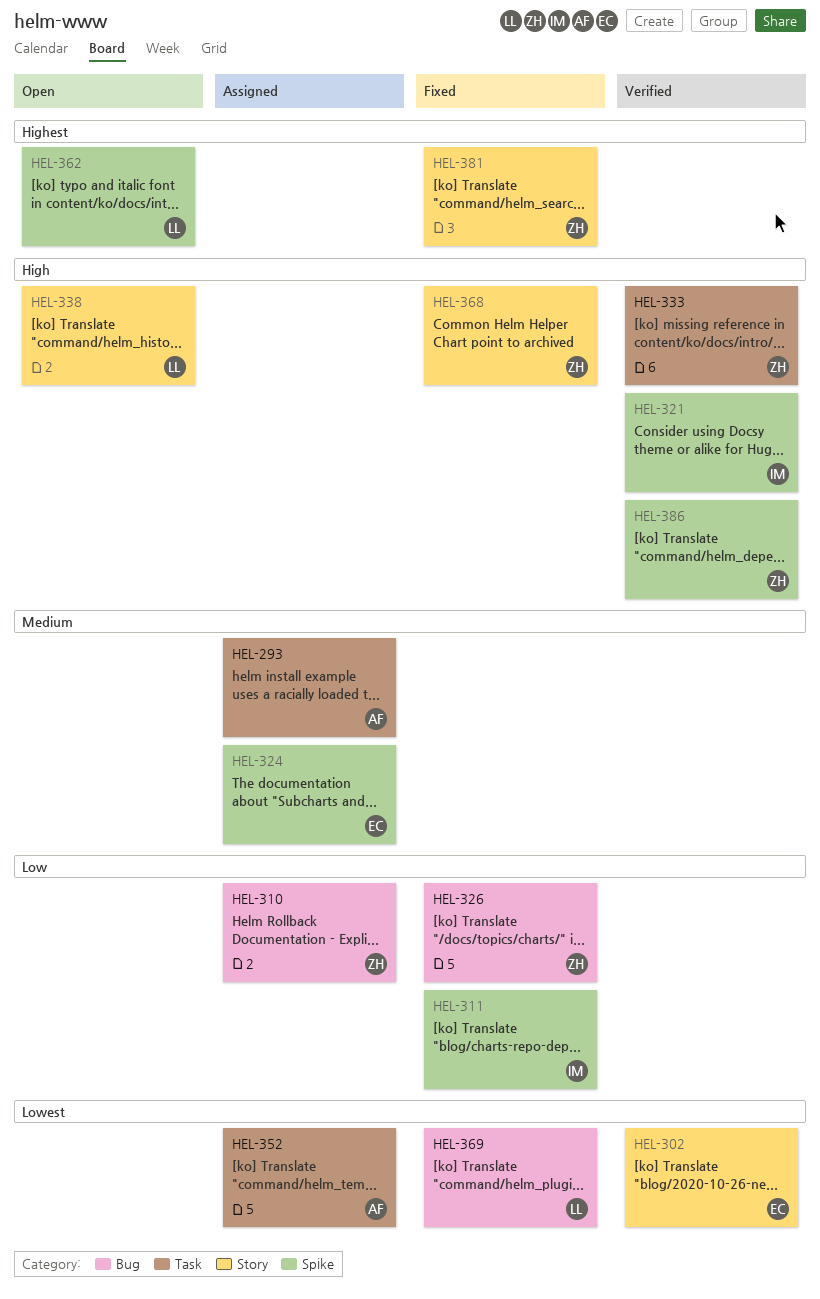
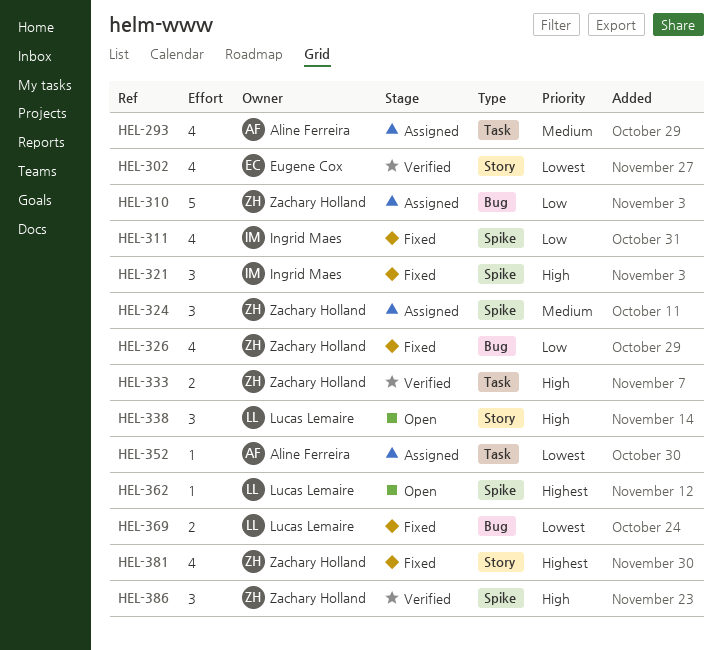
HEL-321, status: Verified -> Fixed
HEL-324, owner: Eugene Cox -> Zachary Holland
HEL-368: present -> none

